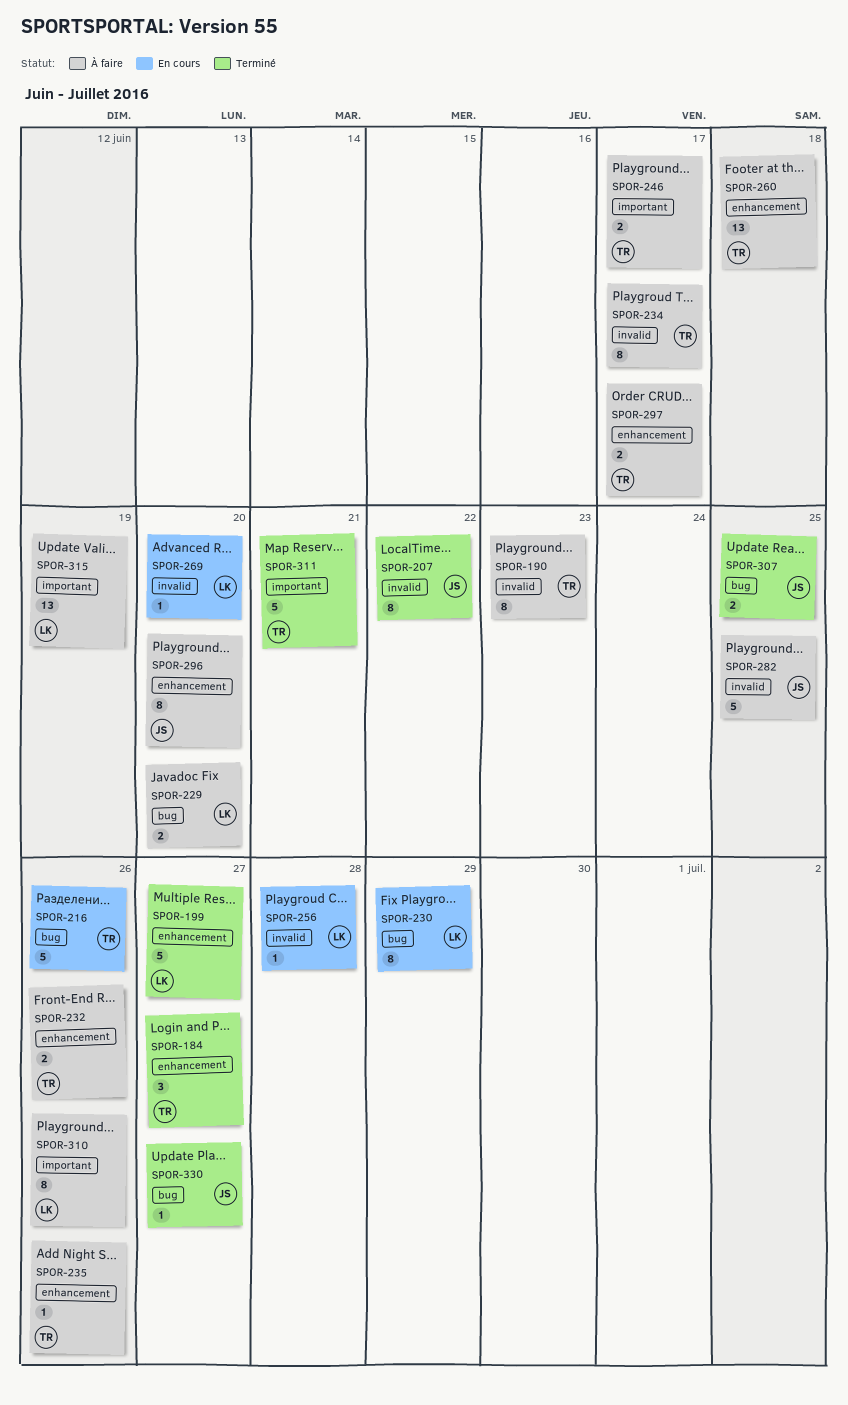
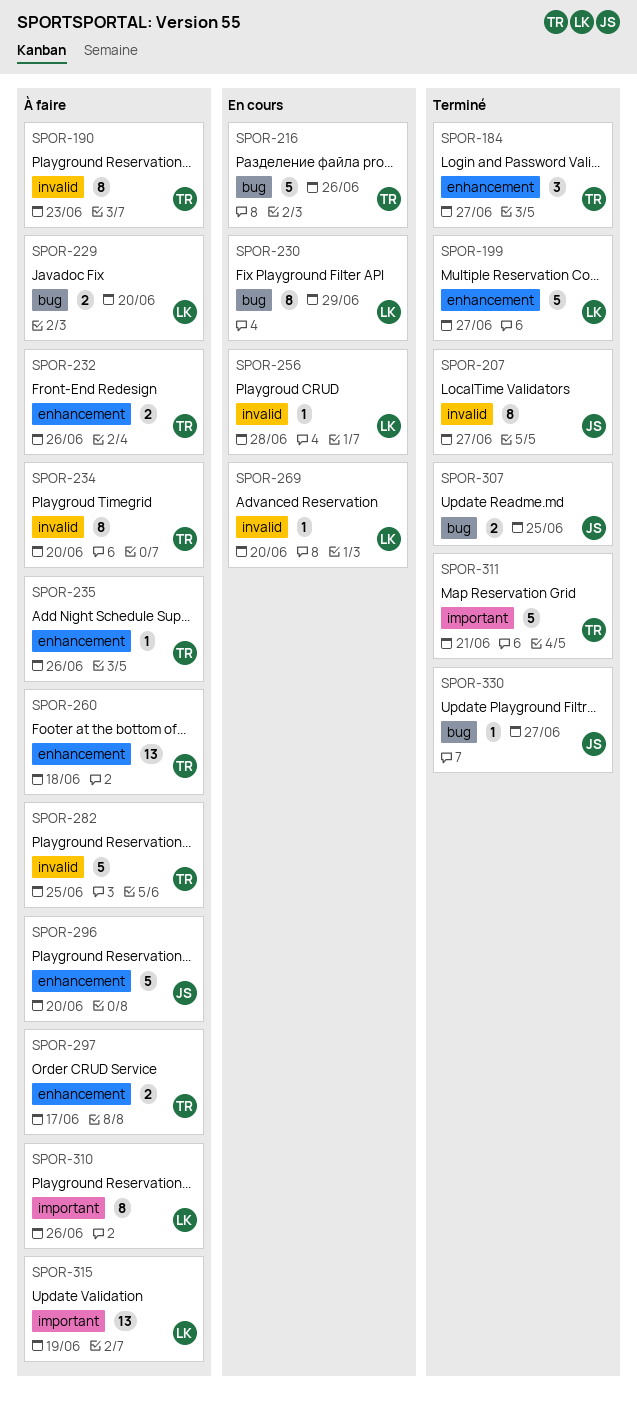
SPOR-207, due: Jun 22 -> Jun 27
SPOR-234, due: Jun 17 -> Jun 20
SPOR-246: present -> none
SPOR-282, owner: JS -> TR
SPOR-296, estimate: 8 -> 5

